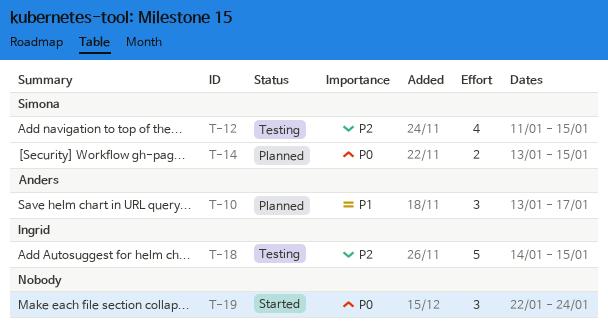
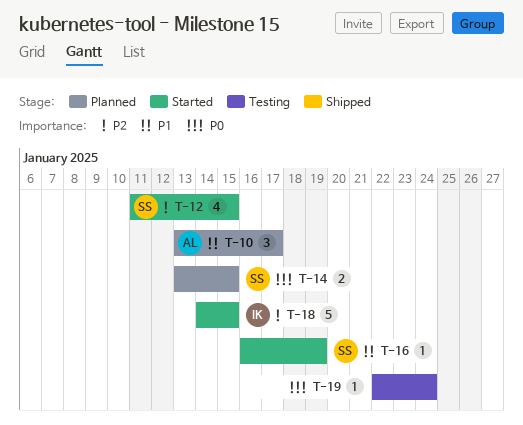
T-12, status: Testing -> Started
T-16: none -> present
T-18, status: Testing -> Started
T-19, status: Started -> Testing
T-19, estimate: 3 -> 1

